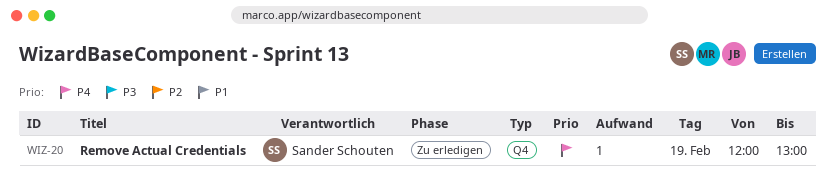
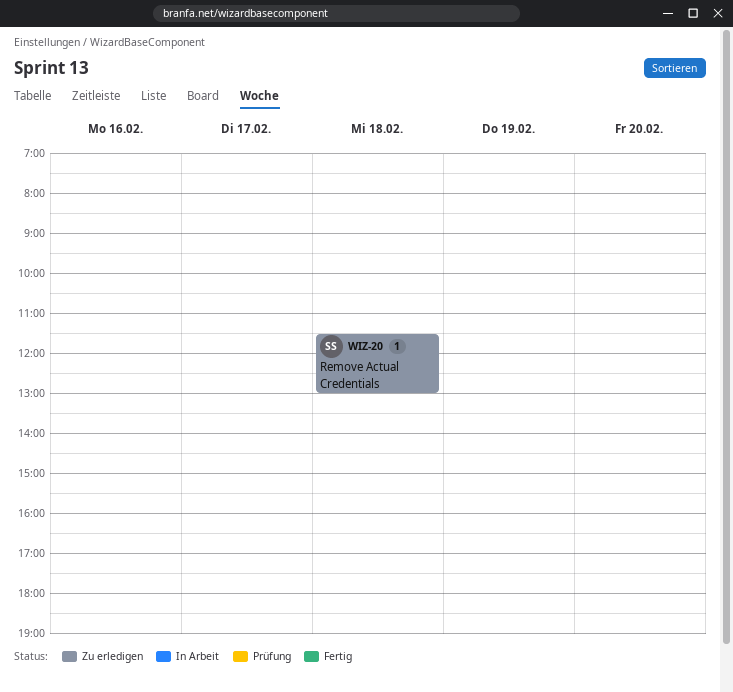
WIZ-20, day: Feb 19 -> Feb 18
WIZ-20, begins: 12:00 -> 11:30

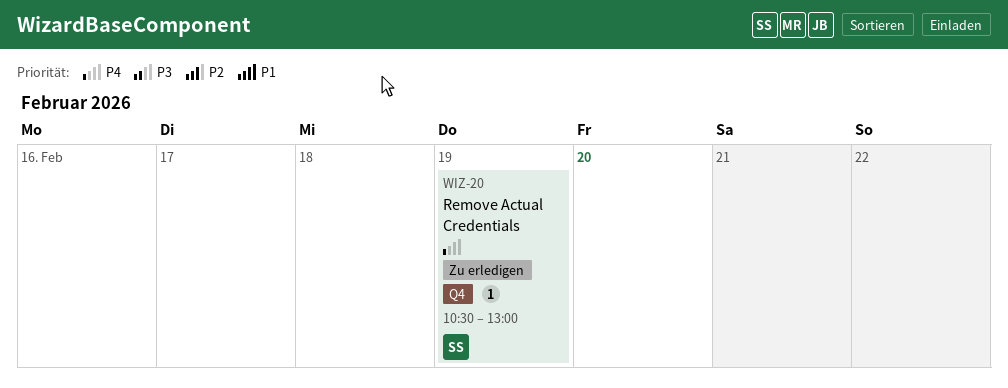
WIZ-20, day: Feb 18 -> Feb 19
WIZ-20, begins: 11:30 -> 10:30

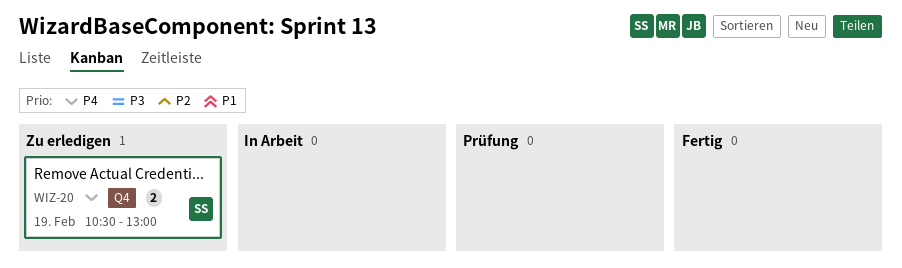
WIZ-20, estimate: 1 -> 2

